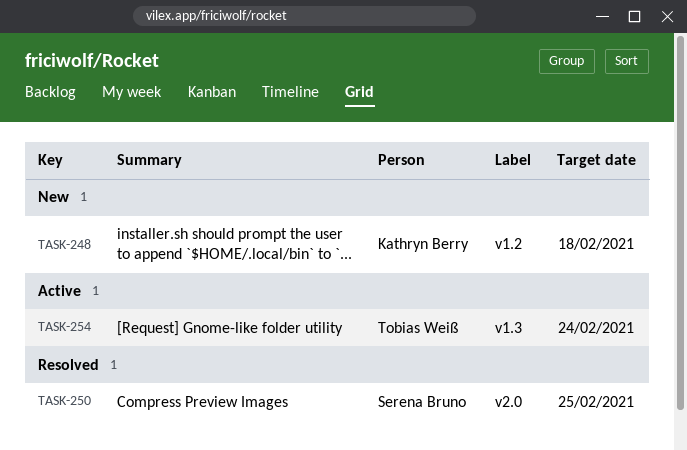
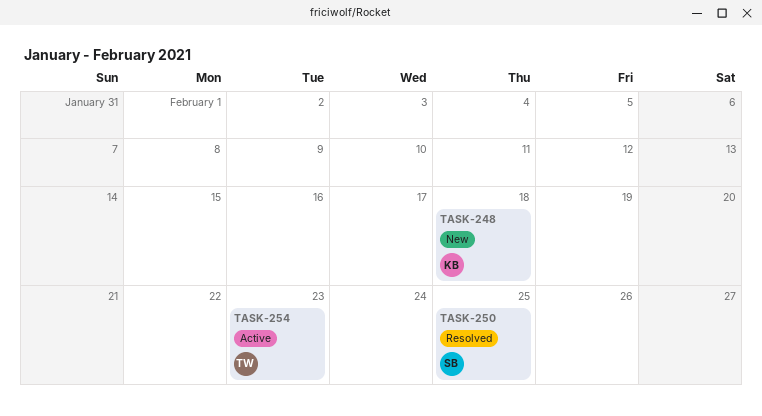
TASK-254, due: Feb 24 -> Feb 23

